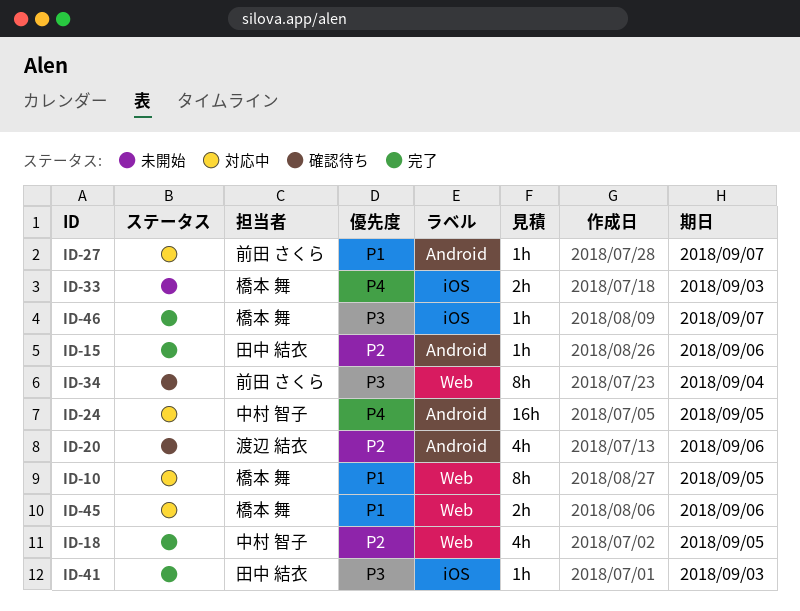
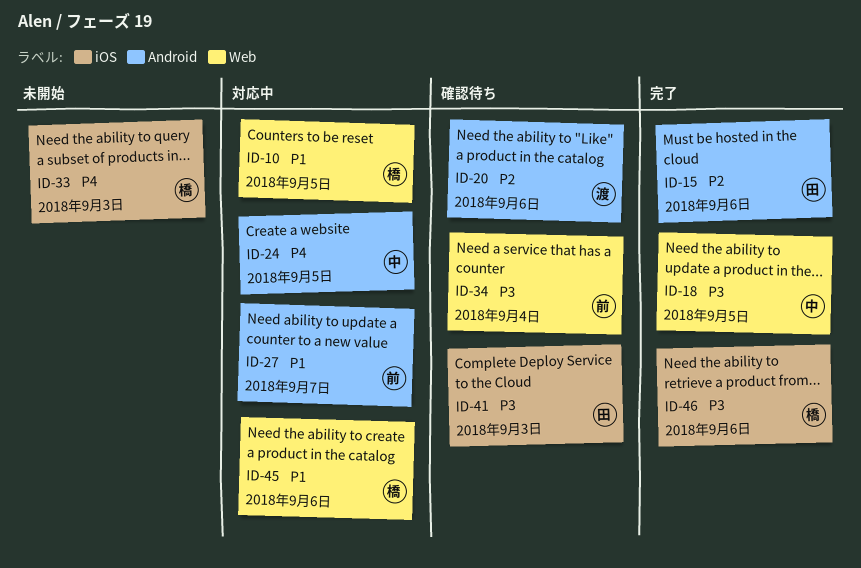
ID-18, priority: P2 -> P3
ID-41, status: 完了 -> 確認待ち
ID-46, due: Sep 7 -> Sep 6

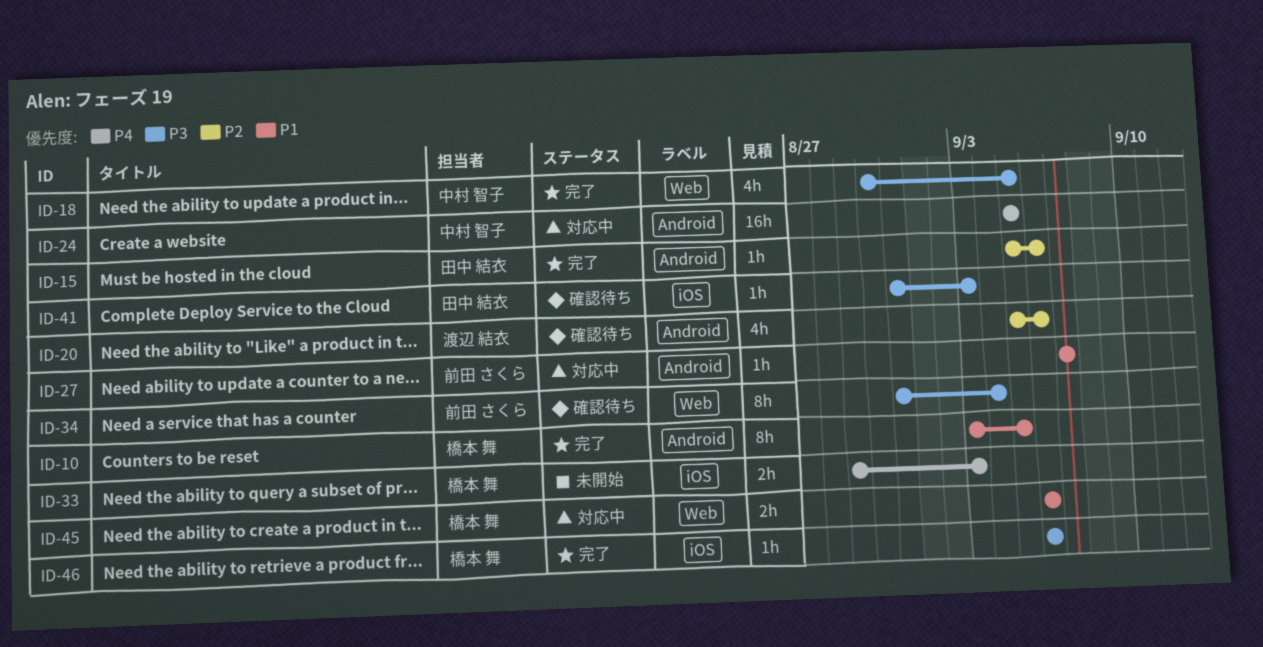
ID-10, status: 対応中 -> 完了
ID-10, label: Web -> Android

